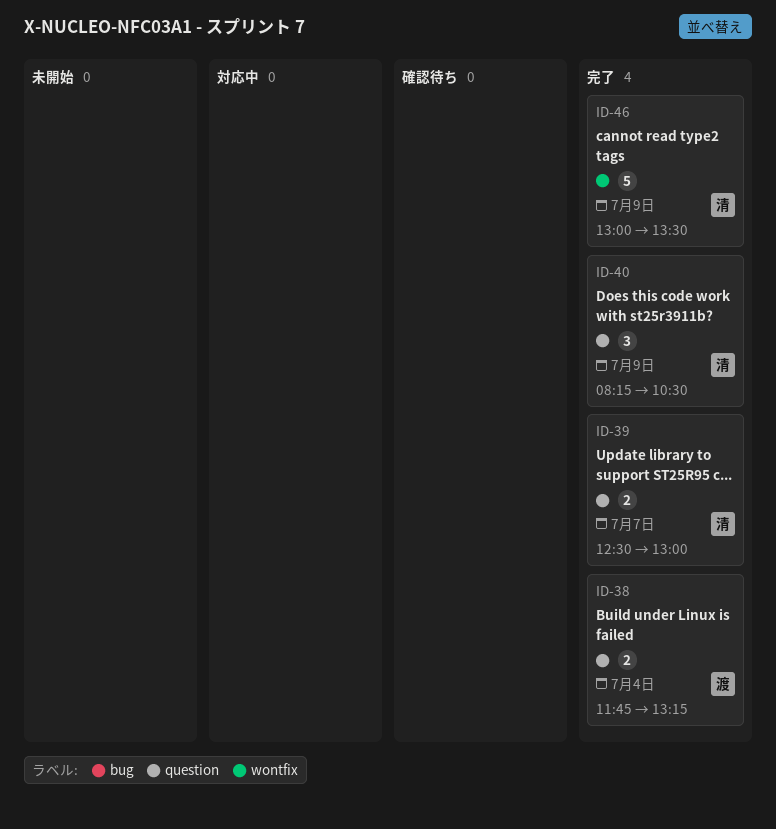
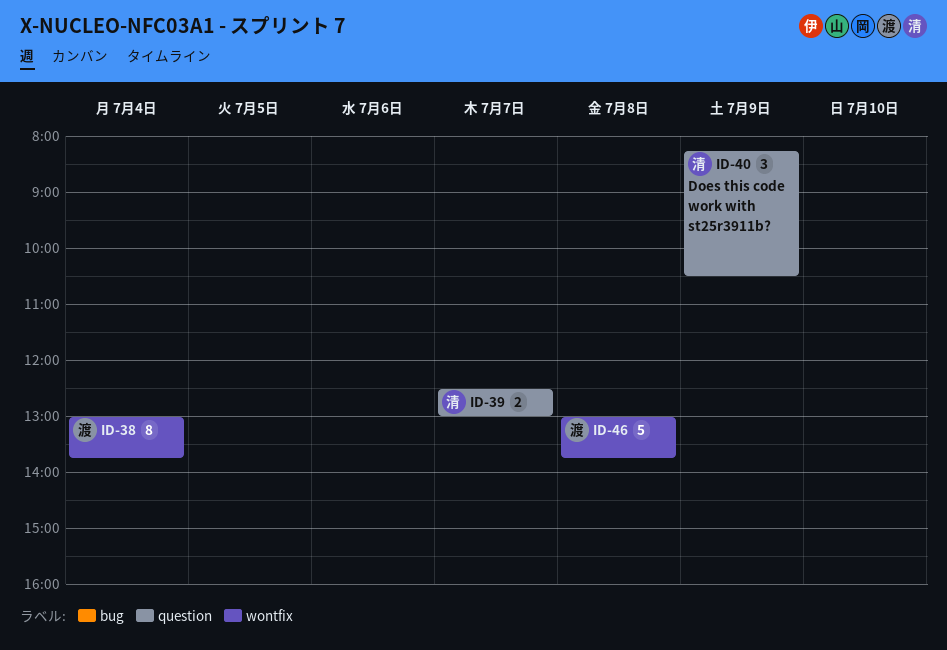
ID-38, label: question -> wontfix
ID-38, estimate: 2 -> 8
ID-38, begins: 11:45 -> 13:00
ID-38, ends: 13:15 -> 13:45
ID-46, owner: 清 -> 渡
ID-46, day: Jul 9 -> Jul 8
ID-46, ends: 13:30 -> 13:45

